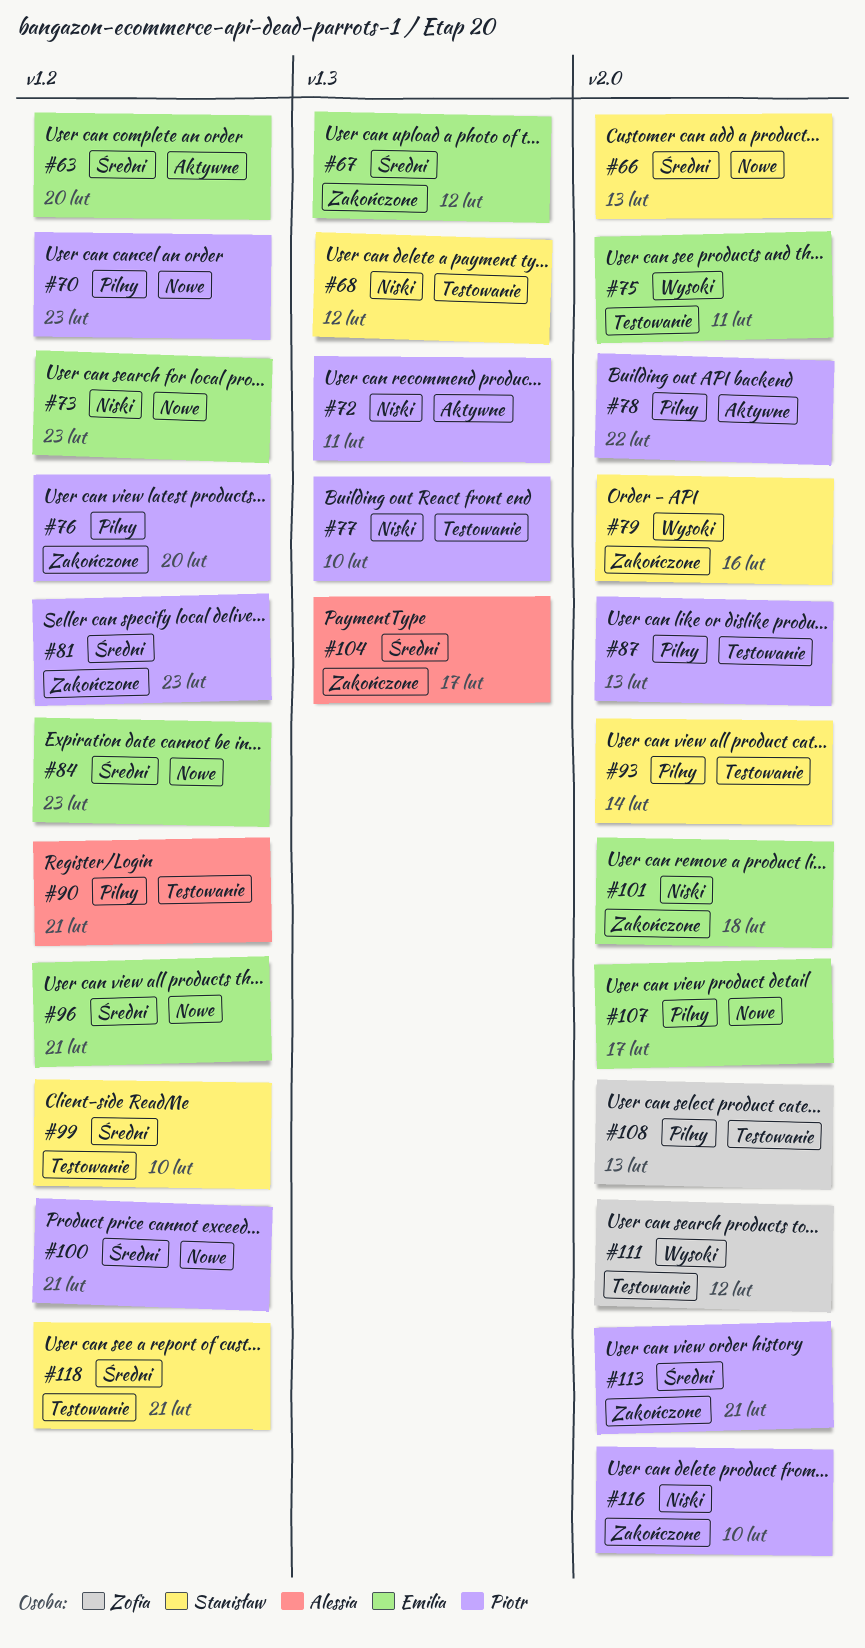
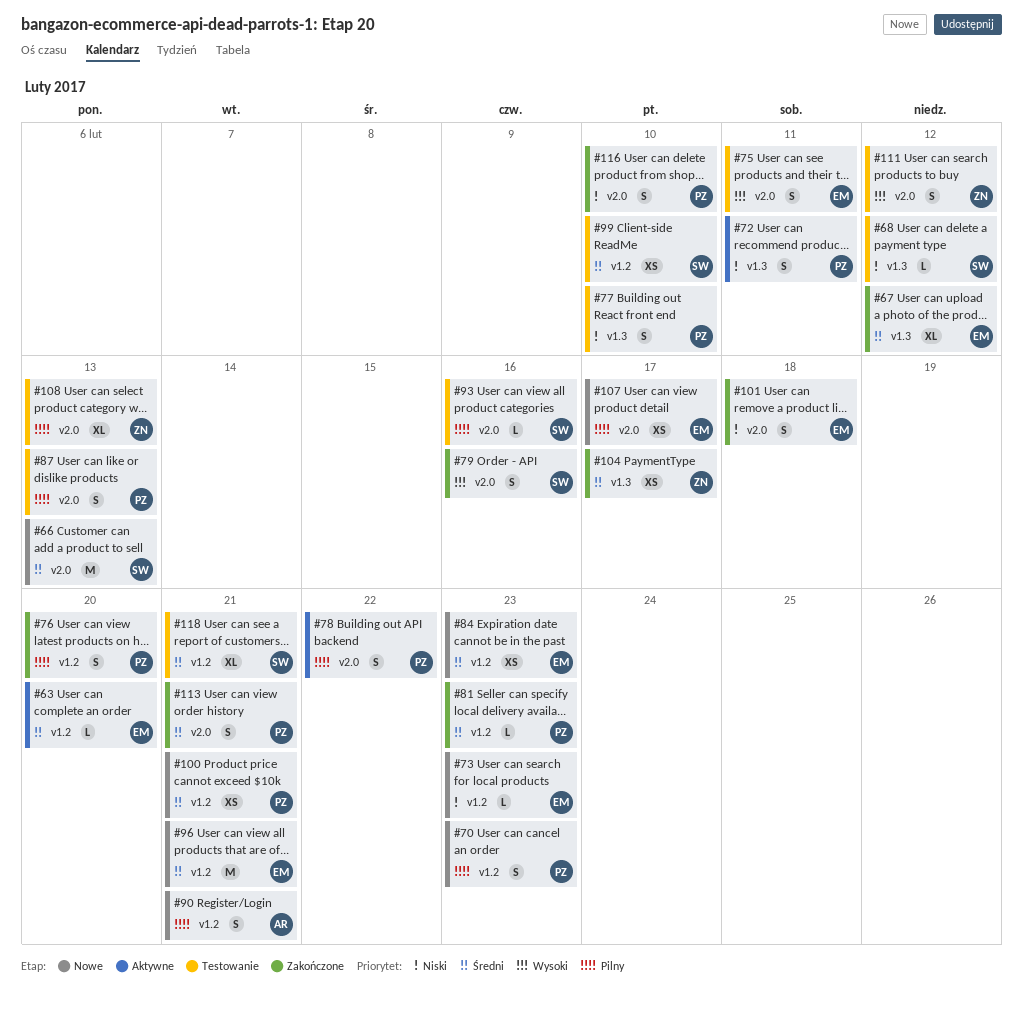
#90, status: Testowanie -> Nowe
#93, due: Feb 14 -> Feb 16
#104, owner: Alessia -> Zofia

